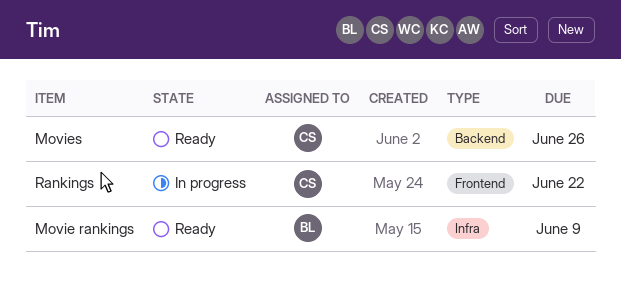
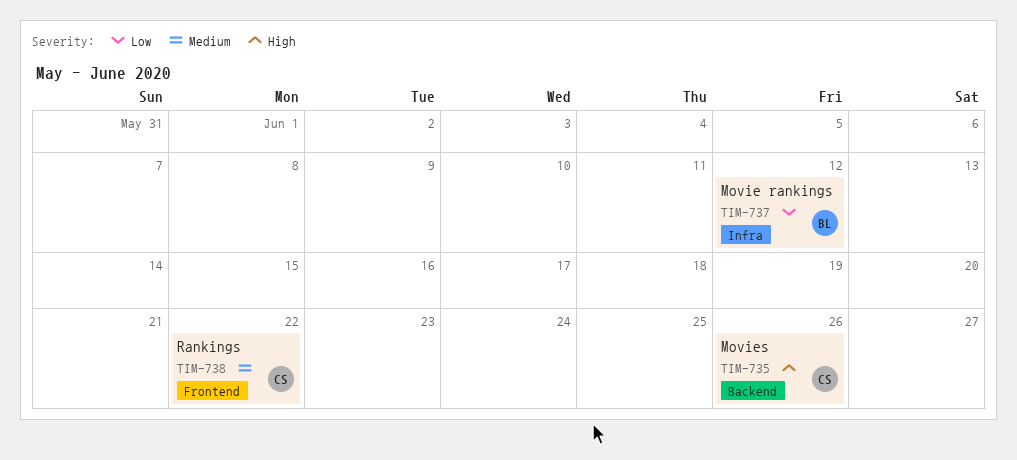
Movie rankings, due: Jun 9 -> Jun 12

